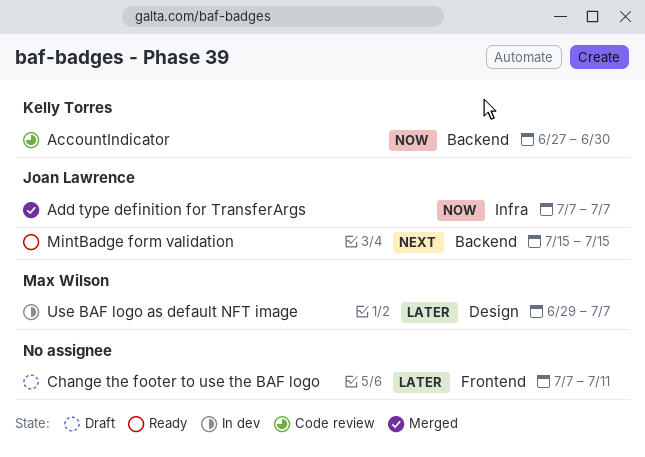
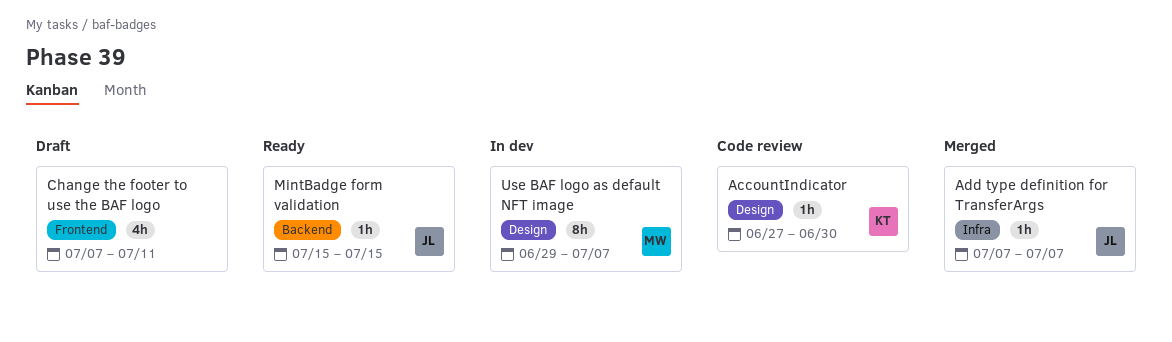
AccountIndicator, label: Backend -> Design

